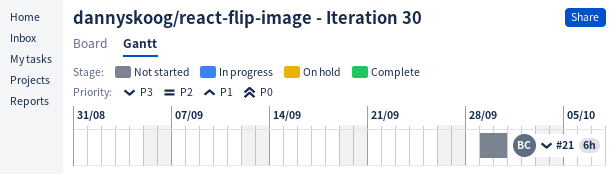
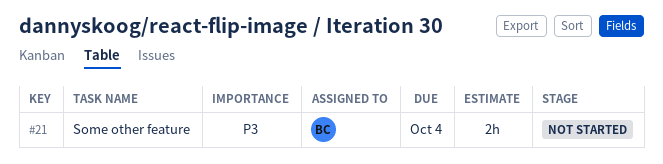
#21, estimate: 6h -> 2h
#21, due: Sep 30 -> Oct 4

